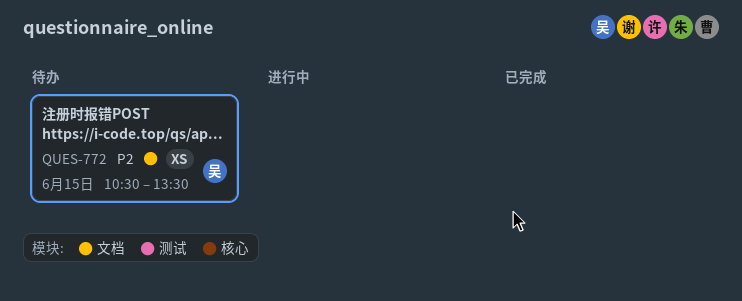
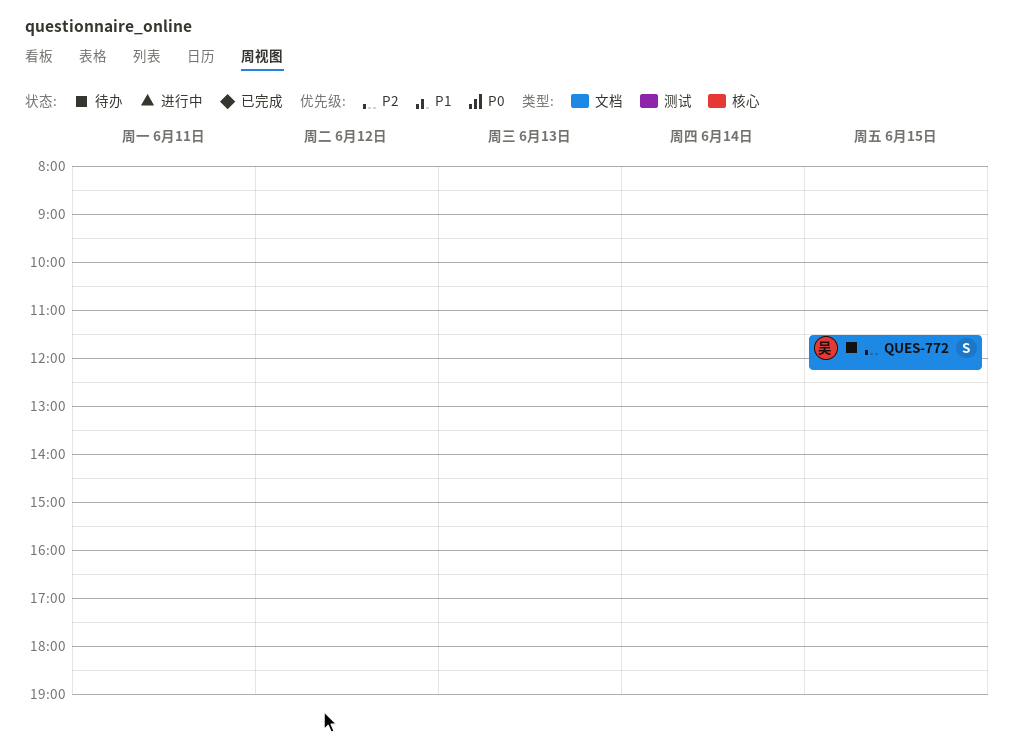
QUES-772, estimate: XS -> S
QUES-772, begins: 10:30 -> 11:30
QUES-772, ends: 13:30 -> 12:15

